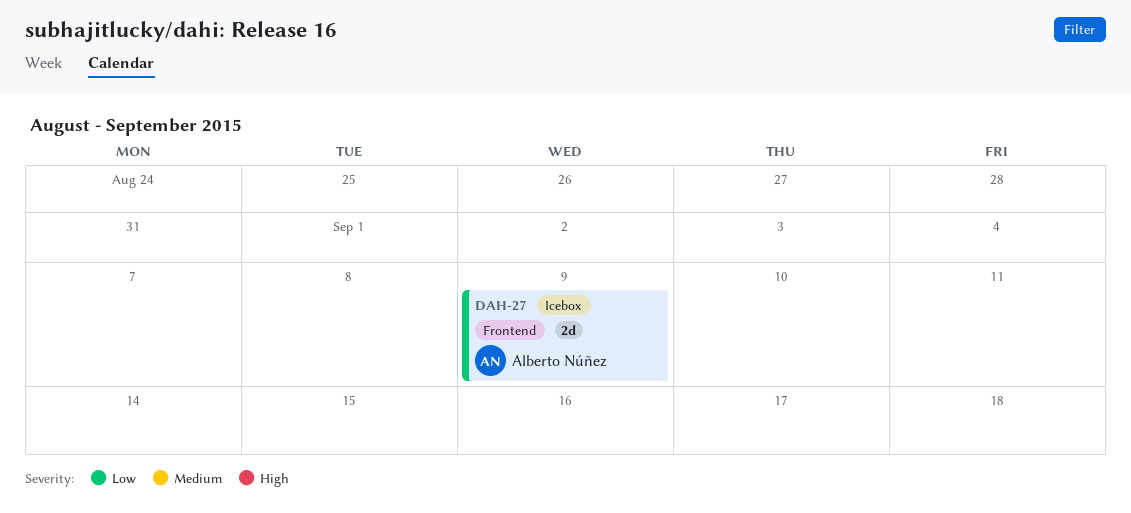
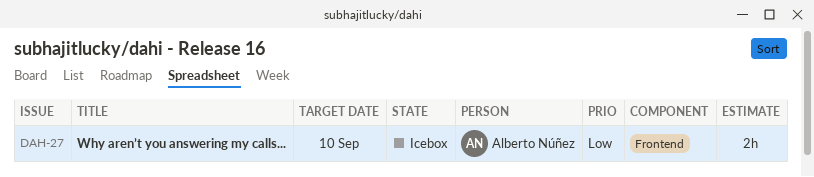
DAH-27, estimate: 2d -> 2h
DAH-27, due: Sep 9 -> Sep 10

